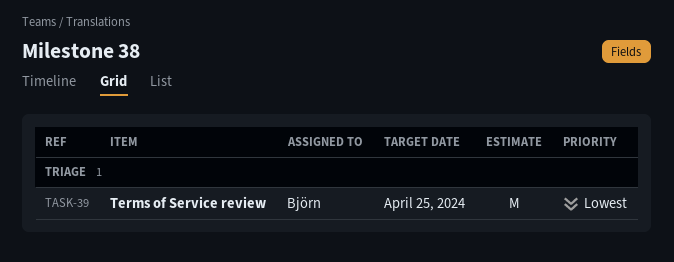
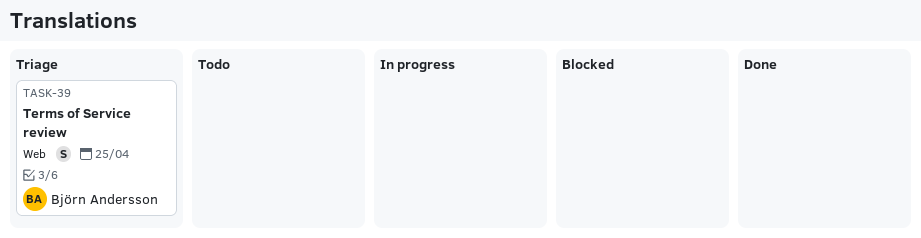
TASK-39, estimate: M -> S

